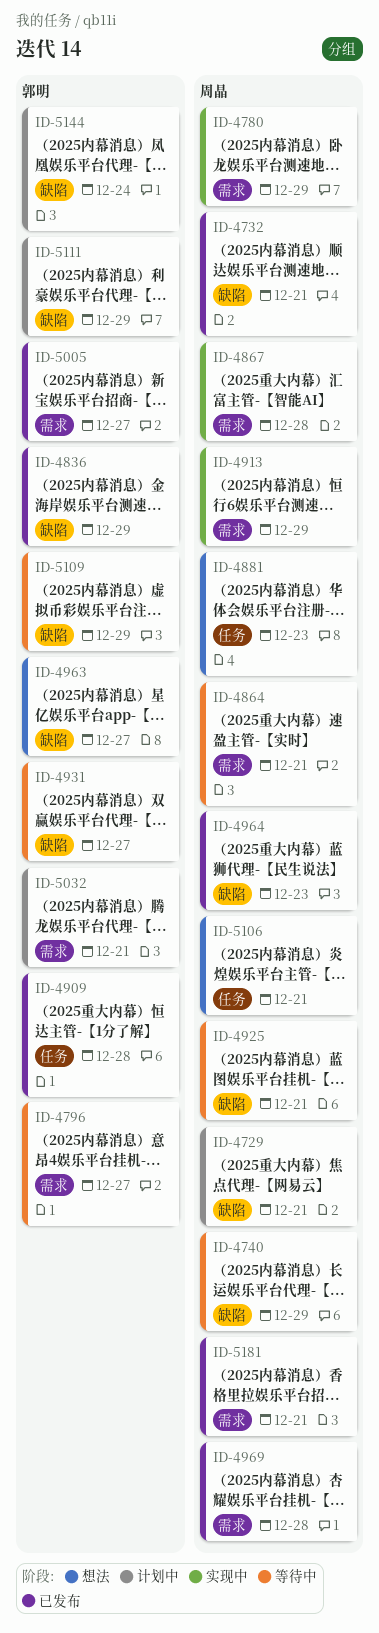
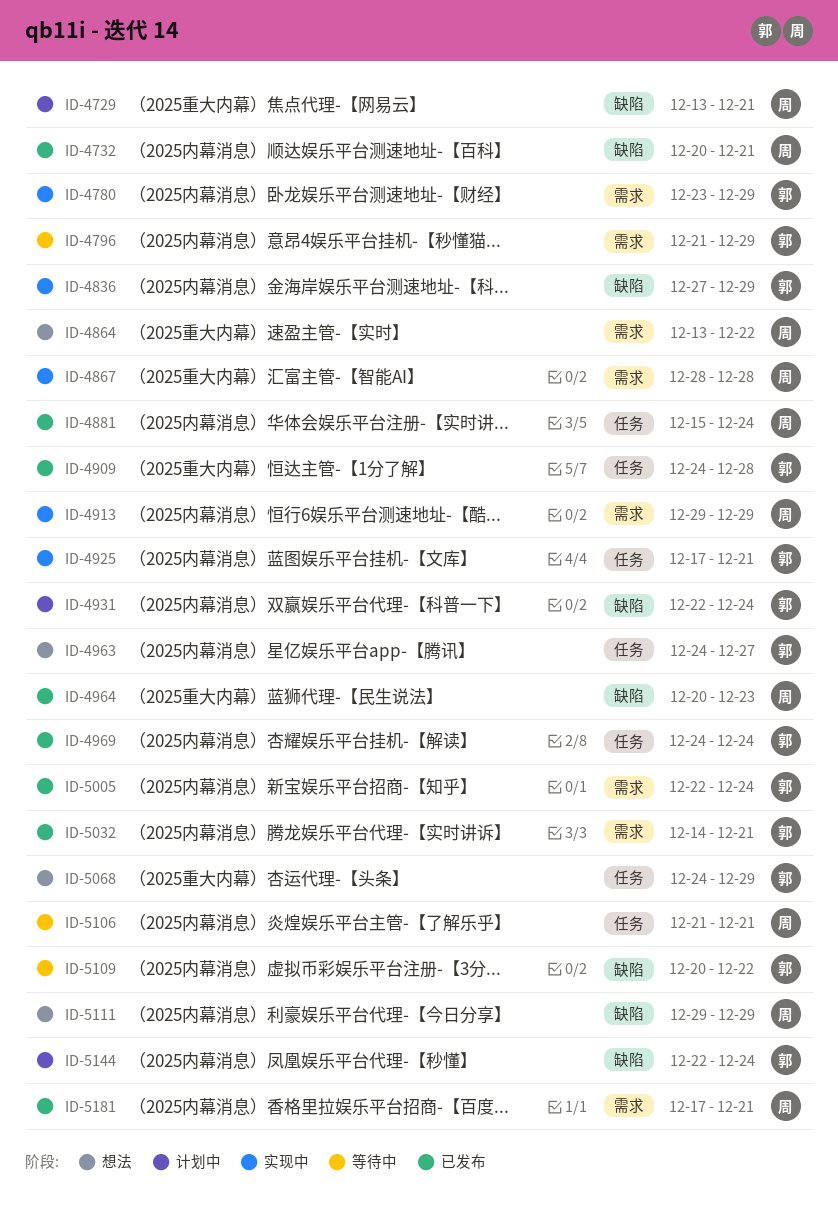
ID-4740: present -> none
ID-4780, owner: 周晶 -> 郭明
ID-4796, due: Dec 27 -> Dec 29
ID-4836, status: 已发布 -> 实现中
ID-4864, status: 等待中 -> 想法
ID-4864, due: Dec 21 -> Dec 22
ID-4881, status: 想法 -> 已发布
ID-4881, due: Dec 23 -> Dec 24
ID-4925, status: 等待中 -> 实现中
ID-4925, owner: 周晶 -> 郭明
ID-4925, label: 缺陷 -> 任务
ID-4931, status: 等待中 -> 计划中
ID-4931, due: Dec 27 -> Dec 24
ID-4963, label: 缺陷 -> 任务
ID-4969, owner: 周晶 -> 郭明
ID-4969, label: 需求 -> 任务
ID-4969, due: Dec 28 -> Dec 24
ID-5005, due: Dec 27 -> Dec 24
ID-5032, status: 计划中 -> 已发布
ID-5068: none -> present
ID-5106, status: 想法 -> 等待中
ID-5109, due: Dec 29 -> Dec 22
ID-5111, status: 计划中 -> 想法
ID-5111, owner: 郭明 -> 周晶

